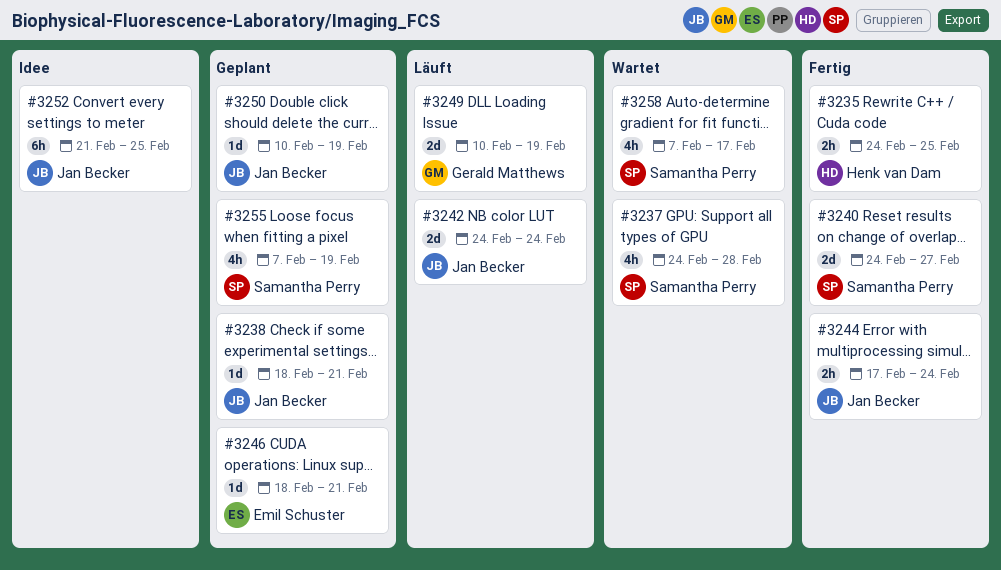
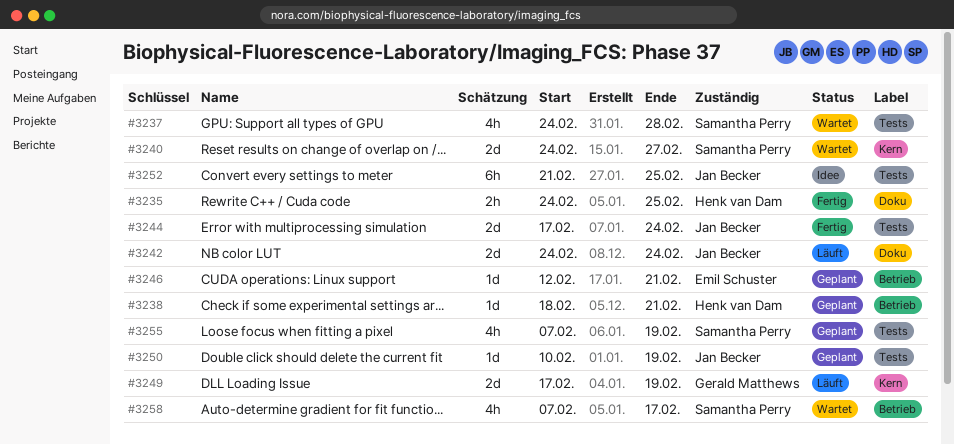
#3238, owner: Jan Becker -> Henk van Dam
#3240, status: Fertig -> Wartet
#3244, estimate: 2h -> 2d
#3246, start: Feb 18 -> Feb 12
#3249, start: Feb 10 -> Feb 17

